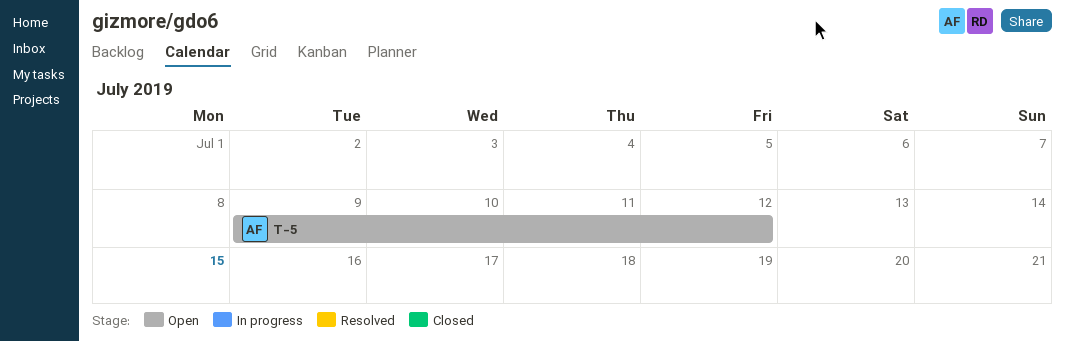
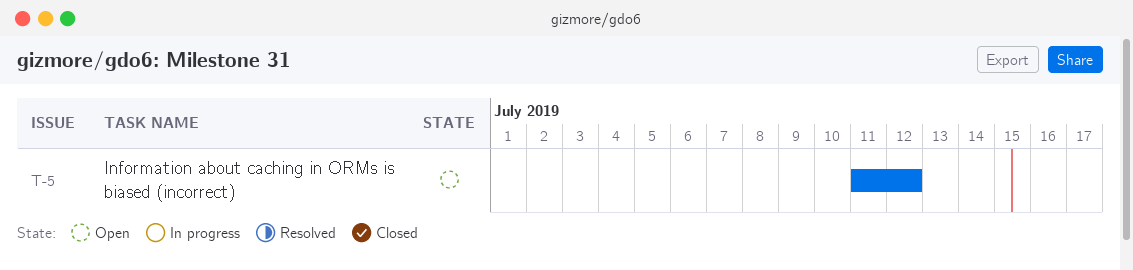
T-5, start: Jul 9 -> Jul 11

